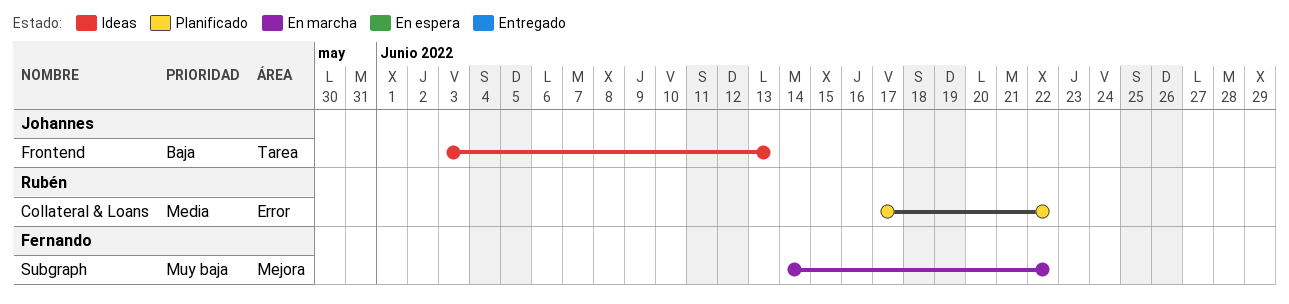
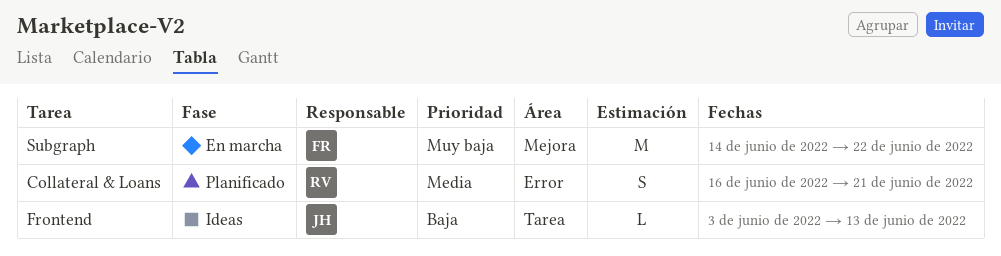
Collateral & Loans, start: Jun 17 -> Jun 16
Collateral & Loans, due: Jun 22 -> Jun 21

